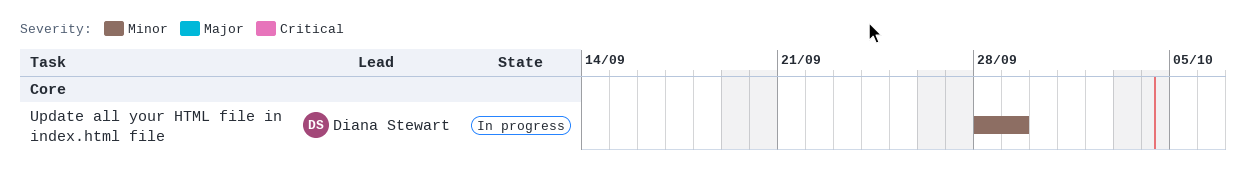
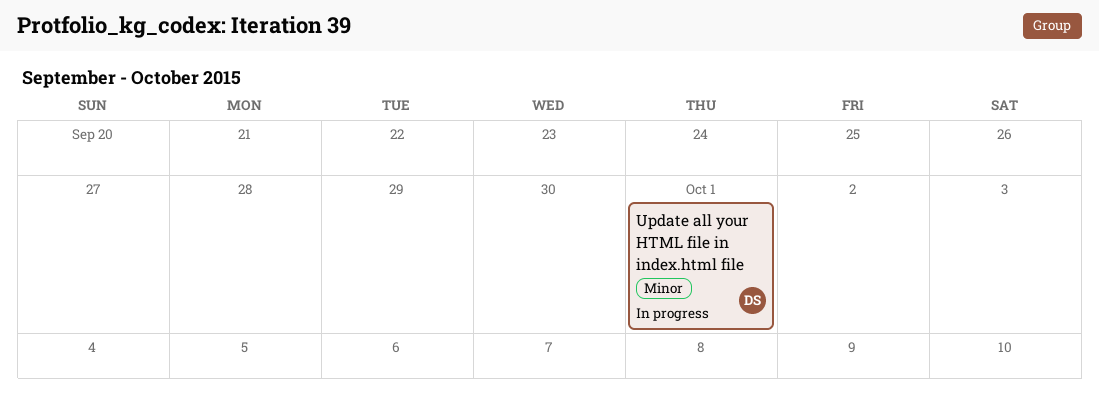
Update all your HTML file in index.html file, due: Sep 29 -> Oct 1

